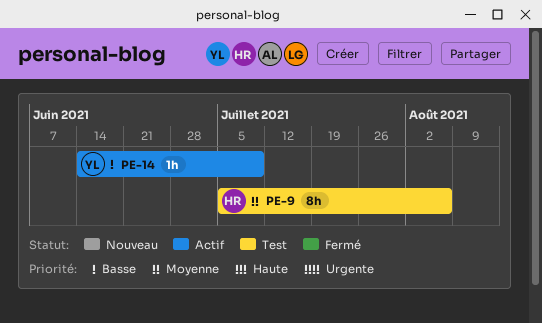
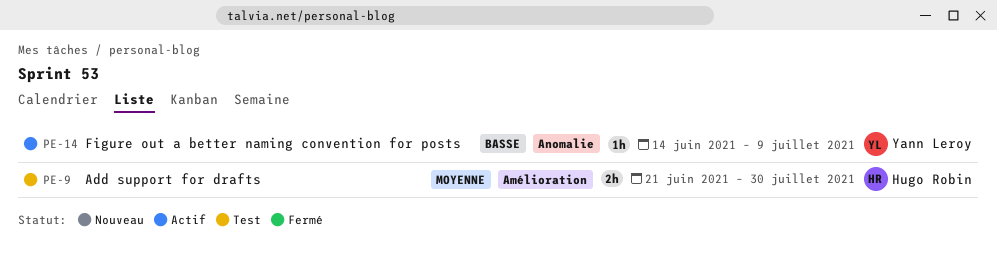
PE-9, estimate: 8h -> 2h
PE-9, start: Jul 5 -> Jun 21
PE-9, due: Aug 6 -> Jul 30

